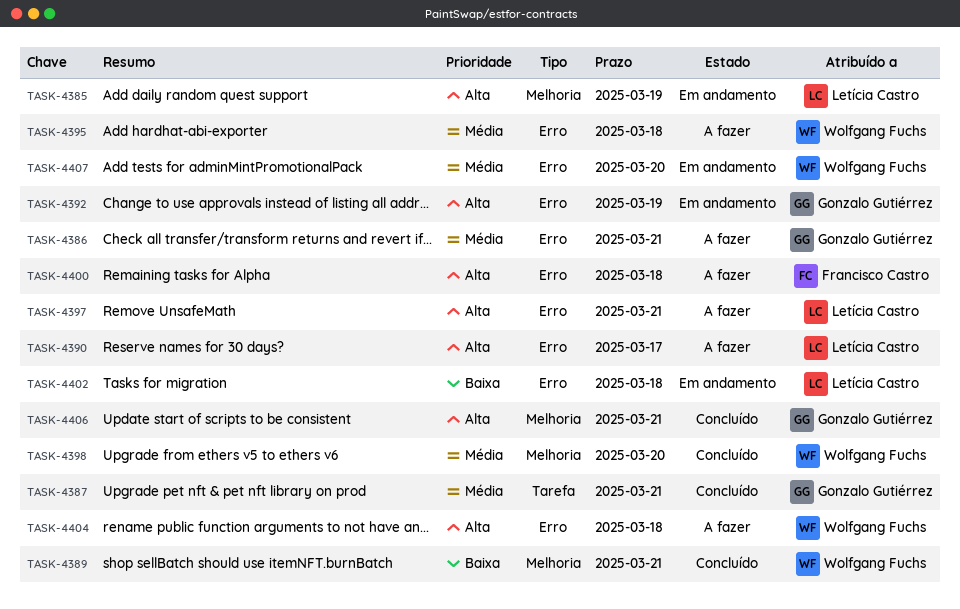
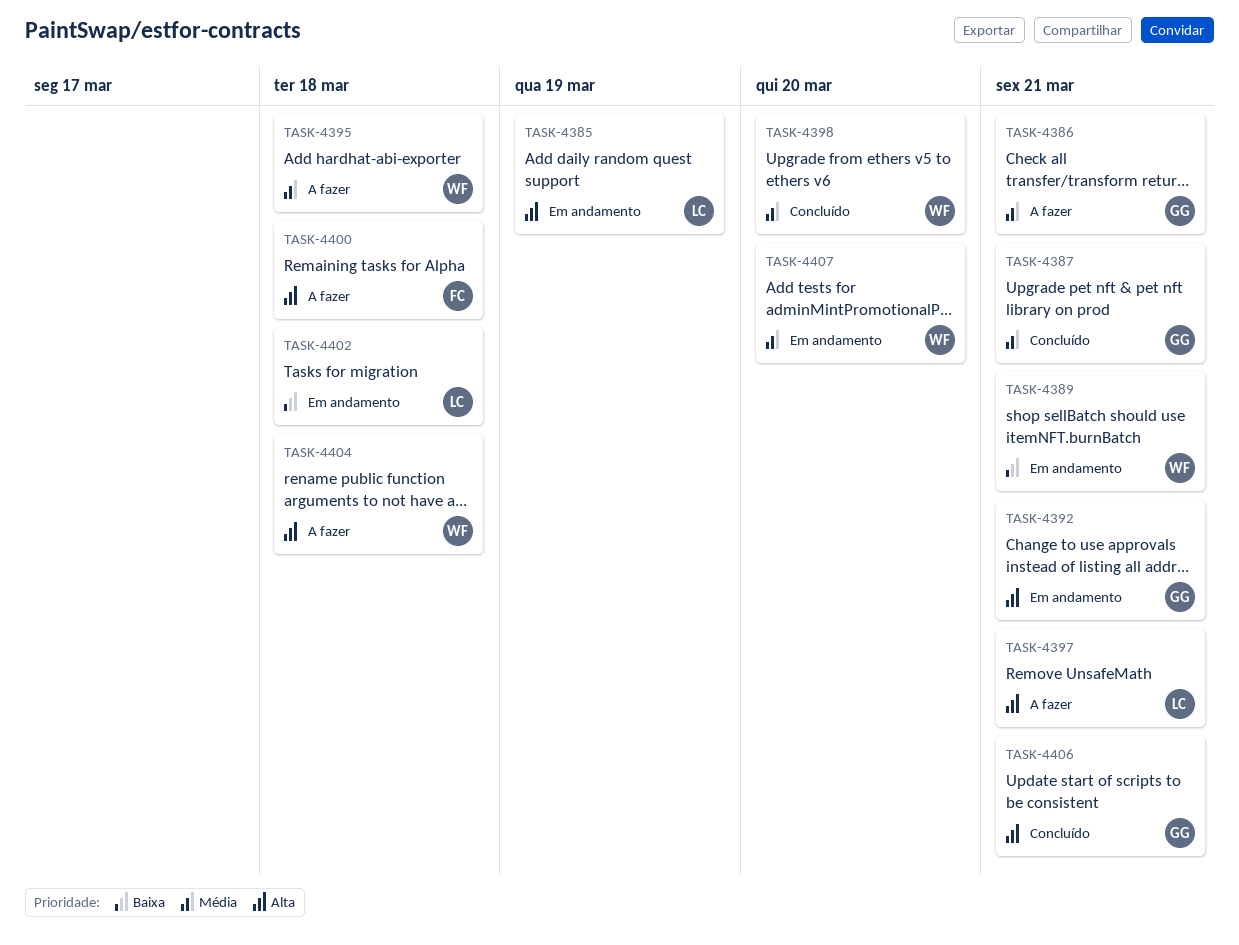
TASK-4389, status: Concluído -> Em andamento
TASK-4390: present -> none
TASK-4392, due: Mar 19 -> Mar 21

